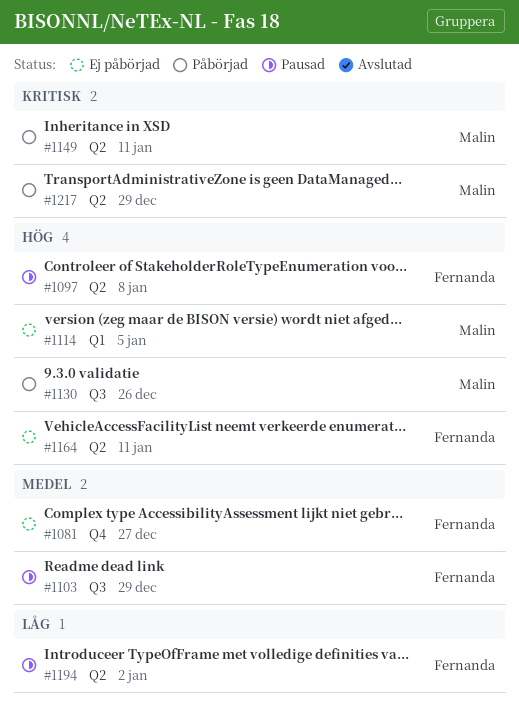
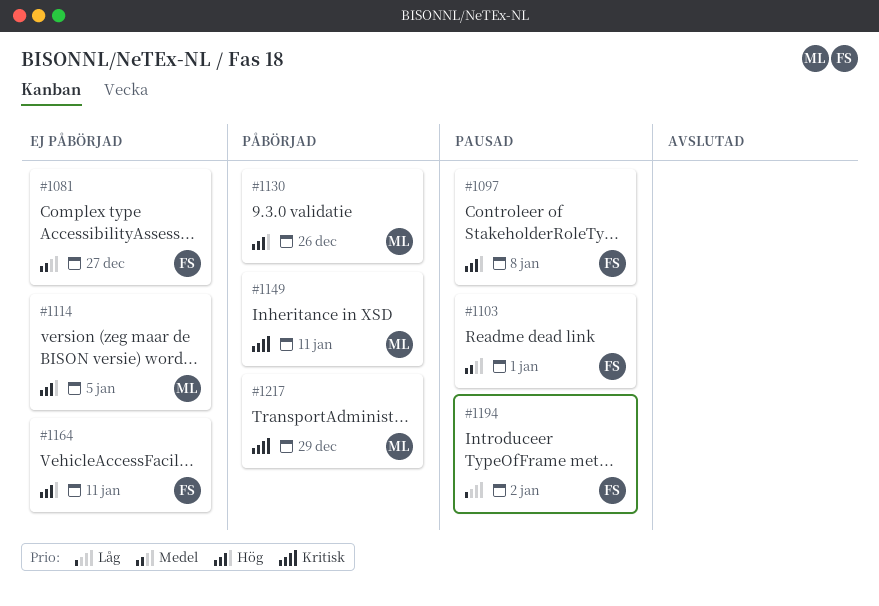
#1103, due: Dec 29 -> Jan 1

